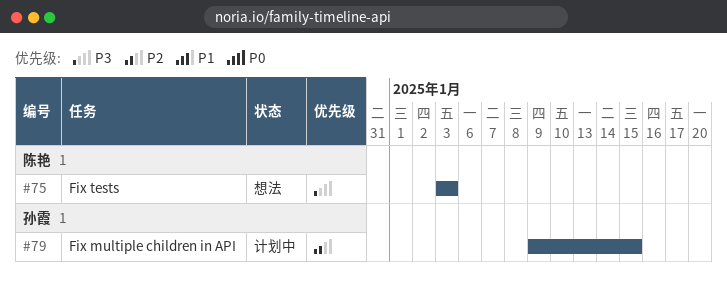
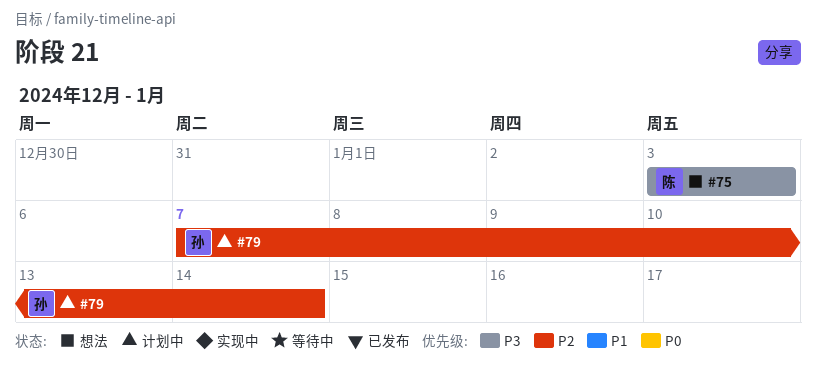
#79, start: Jan 9 -> Jan 7
#79, due: Jan 15 -> Jan 14

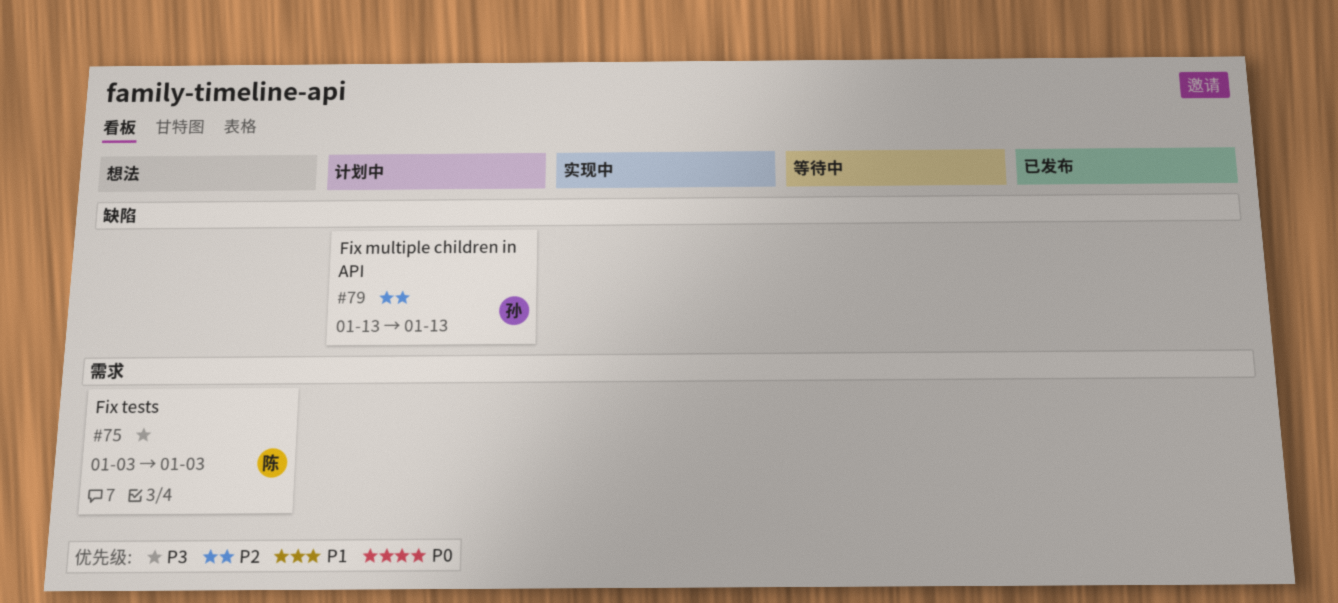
#79, start: Jan 7 -> Jan 13
#79, due: Jan 14 -> Jan 13

